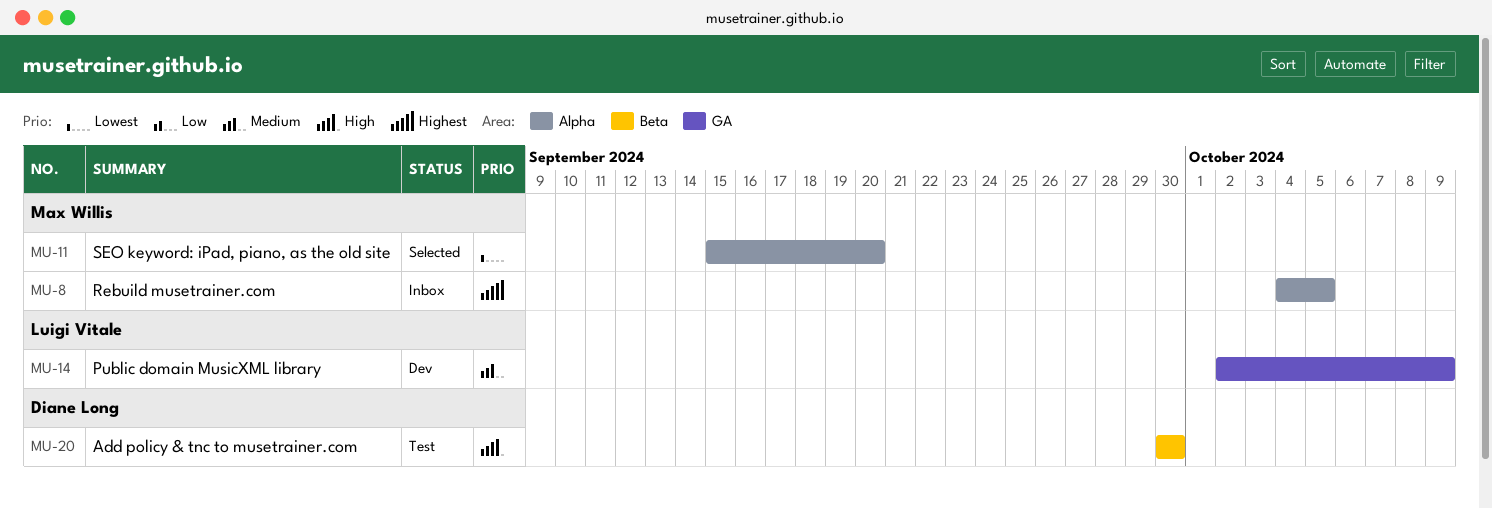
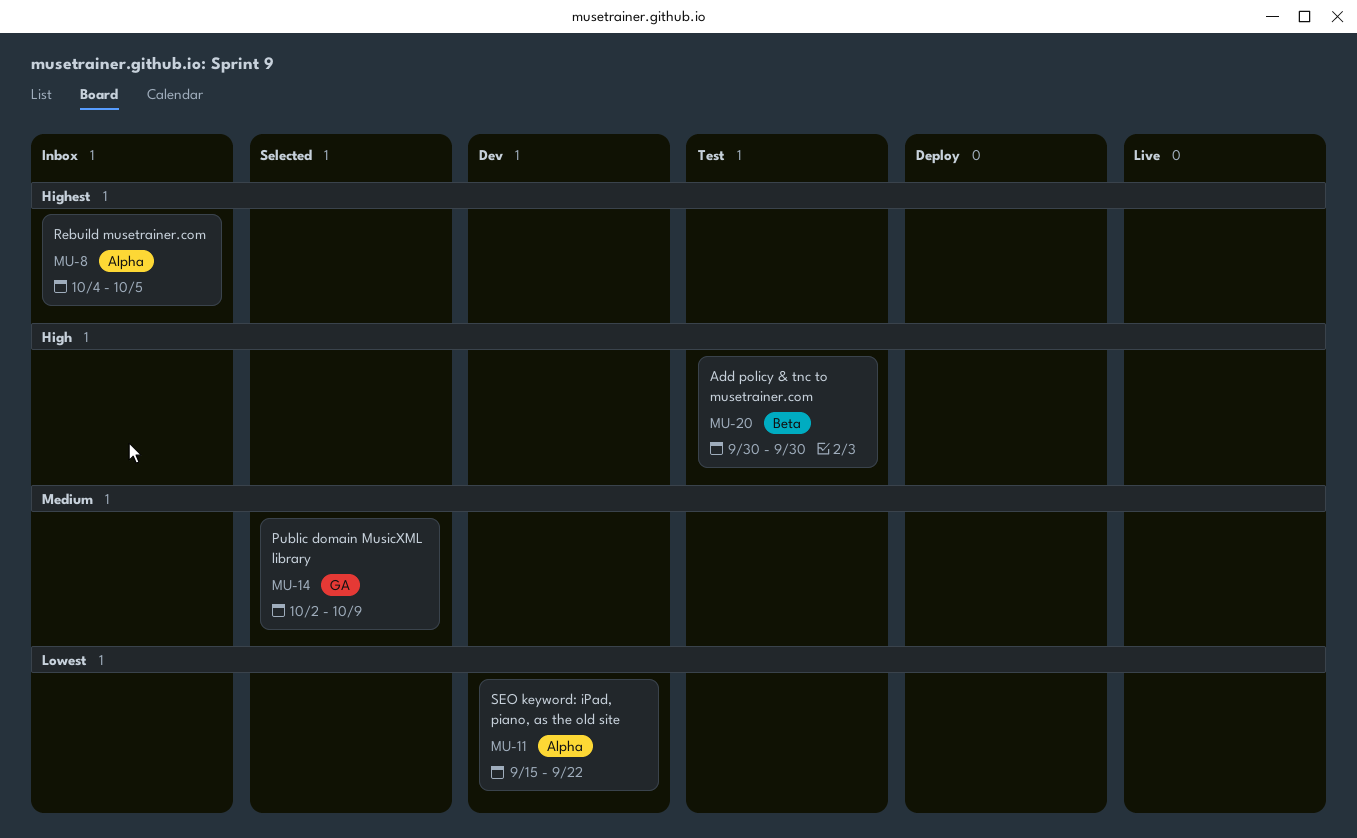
MU-11, status: Selected -> Dev
MU-11, due: Sep 20 -> Sep 22
MU-14, status: Dev -> Selected

